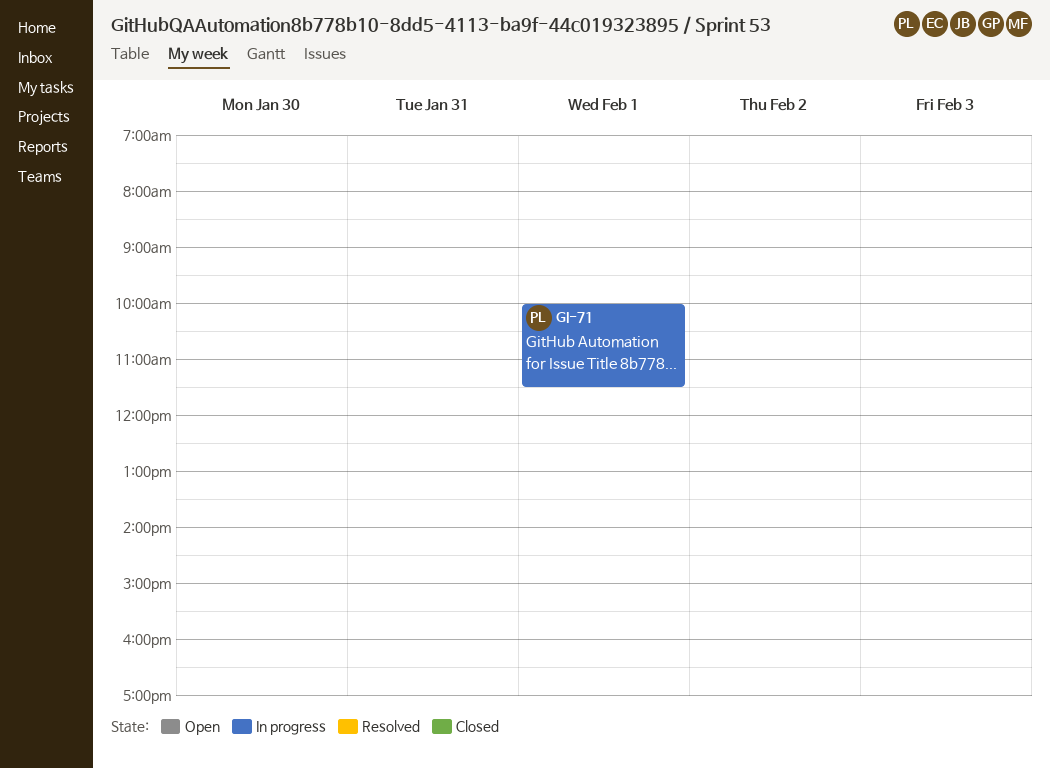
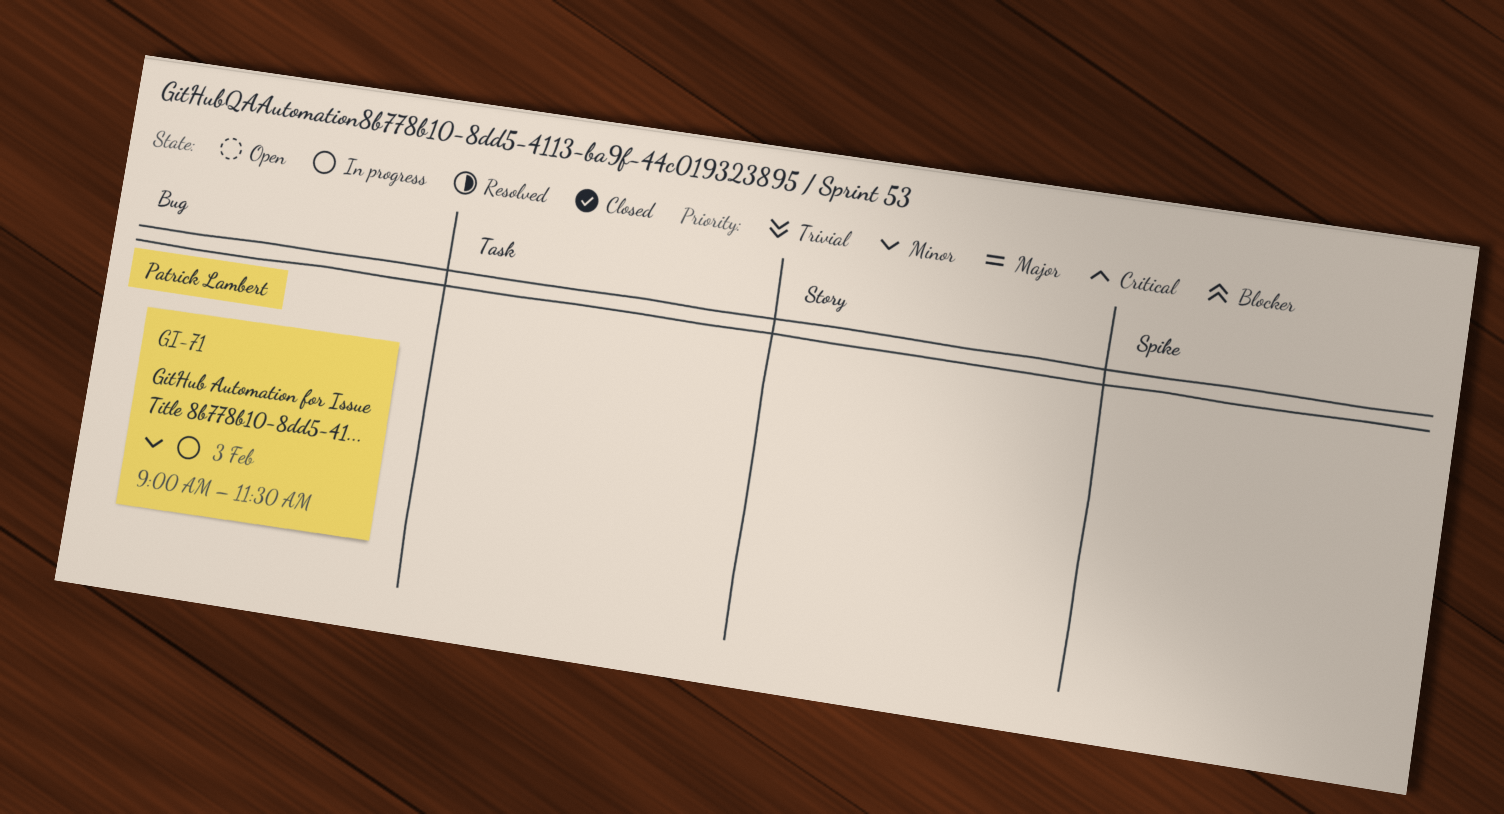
GI-71, day: Feb 1 -> Feb 3
GI-71, begins: 10:00 -> 09:00

